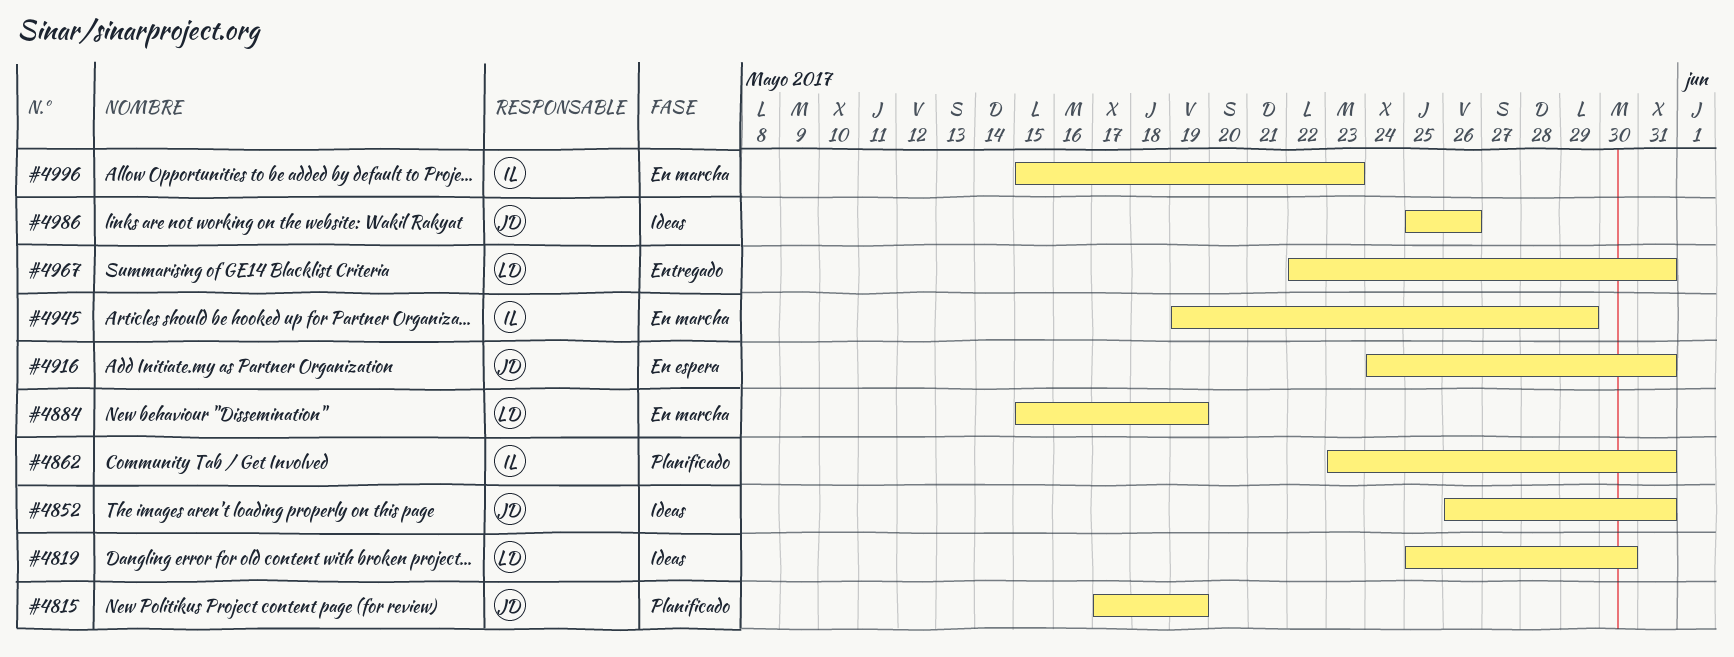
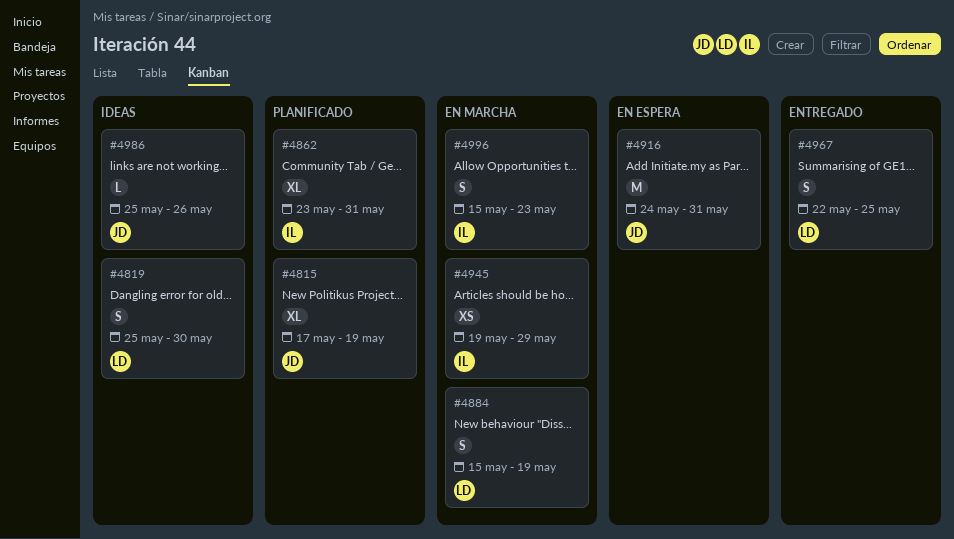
#4852: present -> none
#4967, due: May 31 -> May 25

